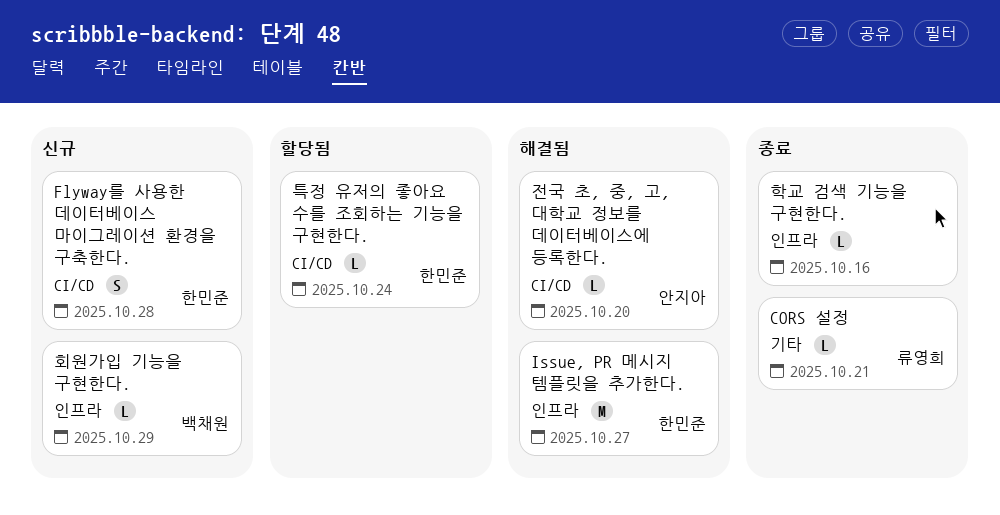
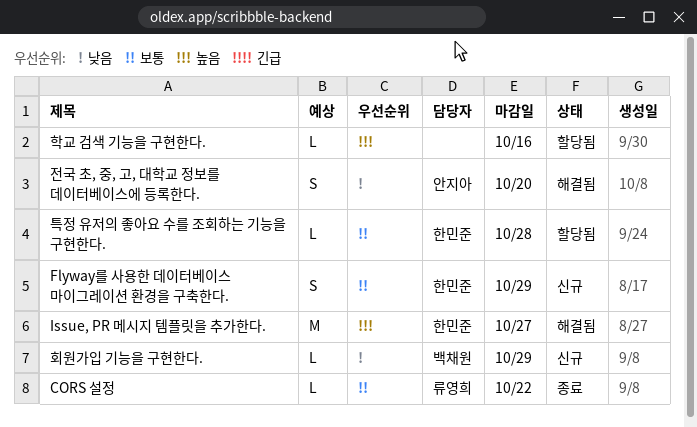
CORS 설정, due: Oct 21 -> Oct 22
Flyway를 사용한 데이터베이스 마이그레이션 환경을 구축한다., due: Oct 28 -> Oct 29
전국 초, 중, 고, 대학교 정보를 데이터베이스에 등록한다., estimate: L -> S
특정 유저의 좋아요 수를 조회하는 기능을 구현한다., due: Oct 24 -> Oct 28
학교 검색 기능을 구현한다., status: 종료 -> 할당됨

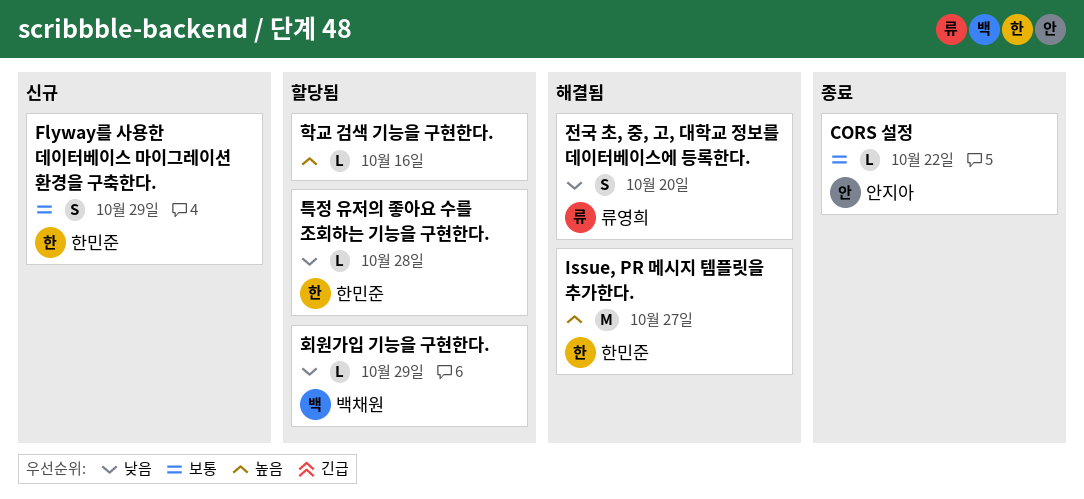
CORS 설정, owner: 류영희 -> 안지아
전국 초, 중, 고, 대학교 정보를 데이터베이스에 등록한다., owner: 안지아 -> 류영희
특정 유저의 좋아요 수를 조회하는 기능을 구현한다., priority: 보통 -> 낮음
회원가입 기능을 구현한다., status: 신규 -> 할당됨

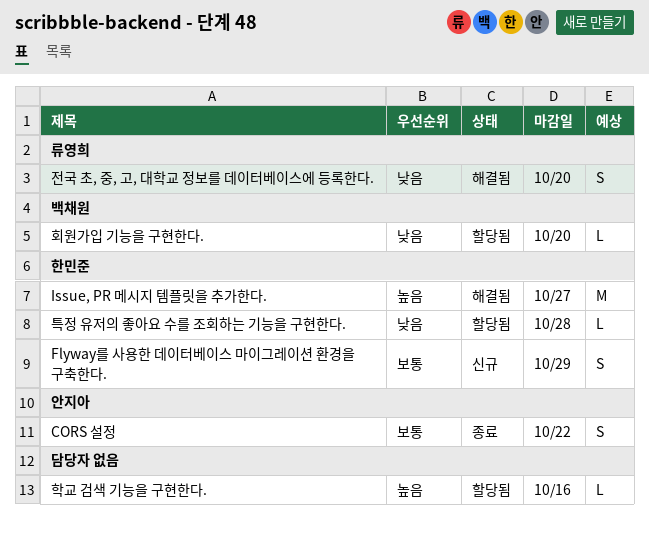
CORS 설정, estimate: L -> S
회원가입 기능을 구현한다., due: Oct 29 -> Oct 20

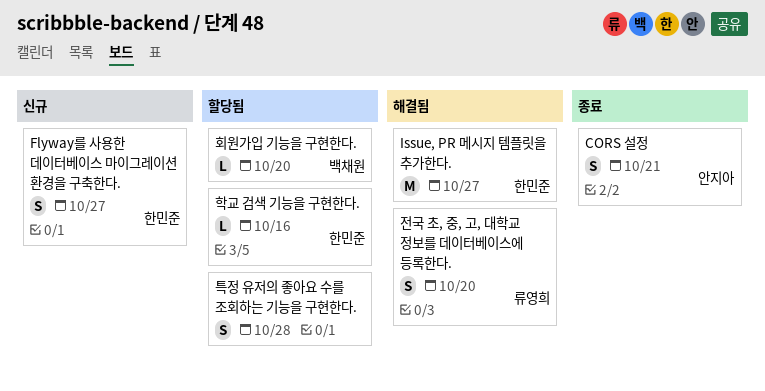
CORS 설정, due: Oct 22 -> Oct 21
Flyway를 사용한 데이터베이스 마이그레이션 환경을 구축한다., due: Oct 29 -> Oct 27
특정 유저의 좋아요 수를 조회하는 기능을 구현한다., owner: 한민준 -> none
특정 유저의 좋아요 수를 조회하는 기능을 구현한다., estimate: L -> S
학교 검색 기능을 구현한다., owner: none -> 한민준

